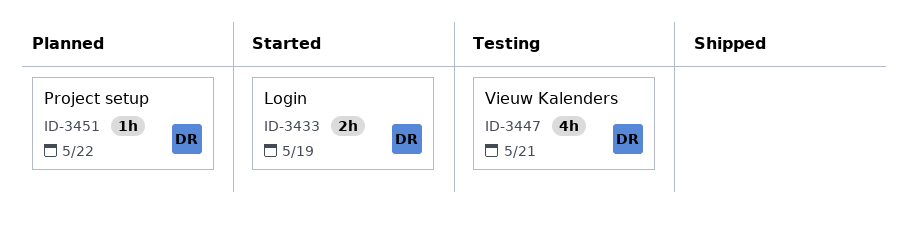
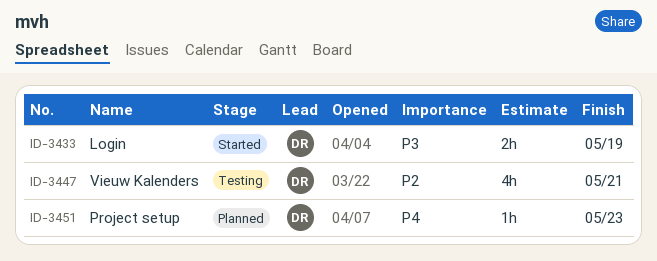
ID-3451, due: May 22 -> May 23

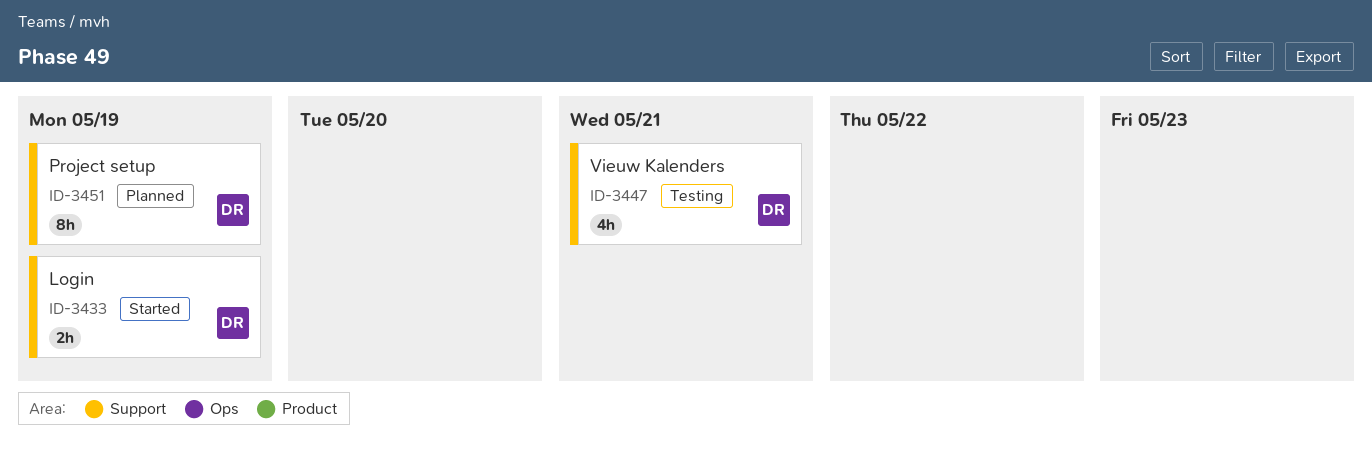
ID-3451, estimate: 1h -> 8h
ID-3451, due: May 23 -> May 19

